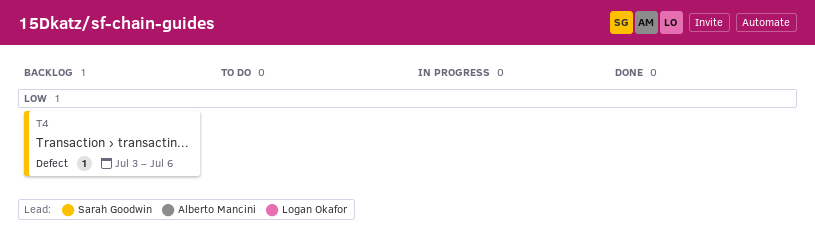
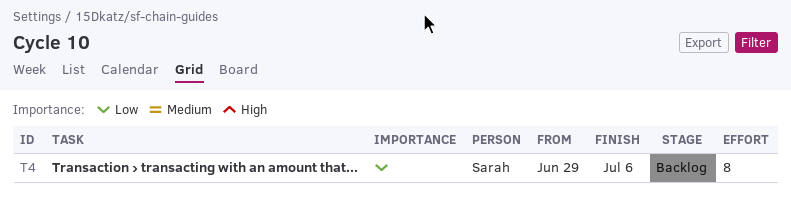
T4, estimate: 1 -> 8
T4, start: Jul 3 -> Jun 29

